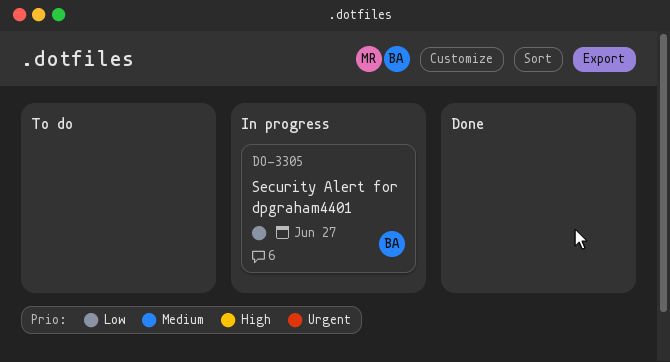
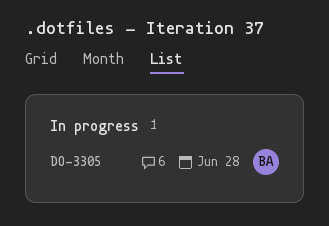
DO-3305, due: Jun 27 -> Jun 28

